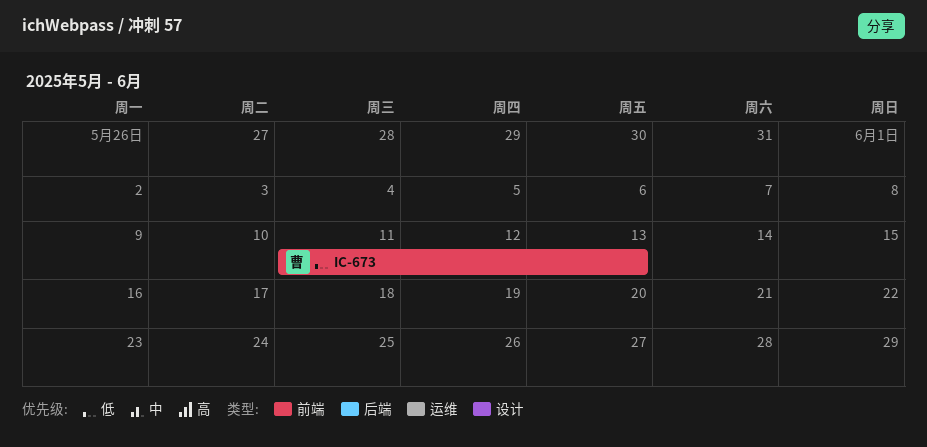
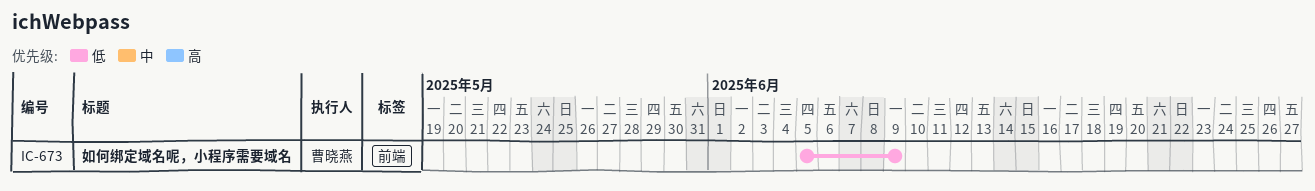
IC-673, start: Jun 11 -> Jun 5
IC-673, due: Jun 13 -> Jun 9

